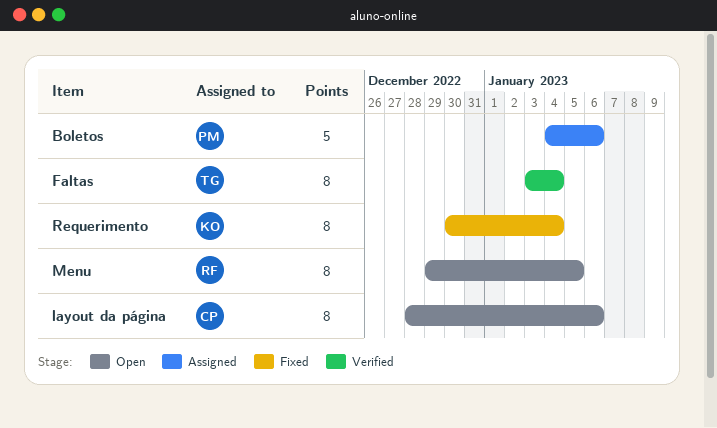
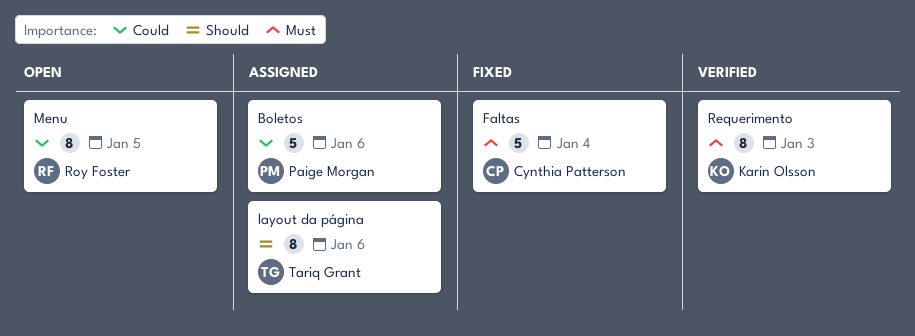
Faltas, status: Verified -> Fixed
Faltas, owner: Tariq Grant -> Cynthia Patterson
Faltas, estimate: 8 -> 5
layout da página, status: Open -> Assigned
layout da página, owner: Cynthia Patterson -> Tariq Grant
Requerimento, status: Fixed -> Verified
Requerimento, due: Jan 4 -> Jan 3

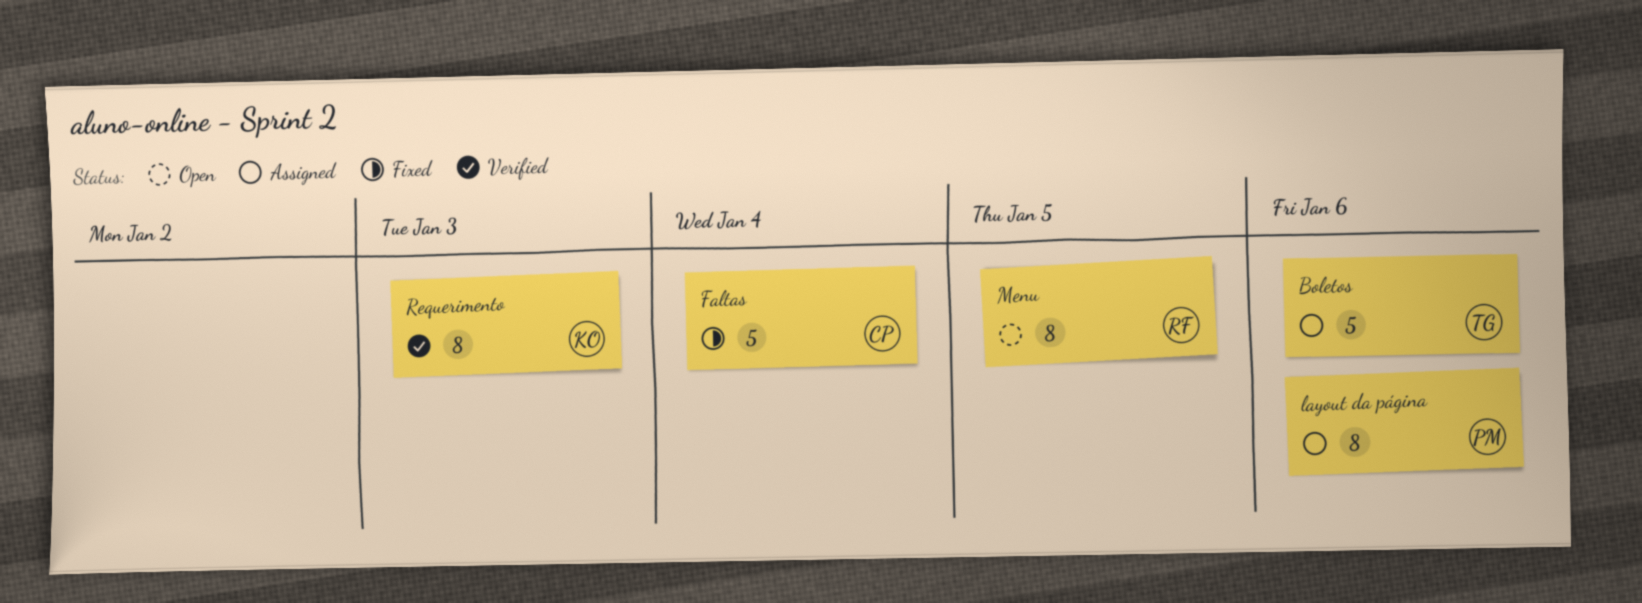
Boletos, owner: Paige Morgan -> Tariq Grant
layout da página, owner: Tariq Grant -> Paige Morgan

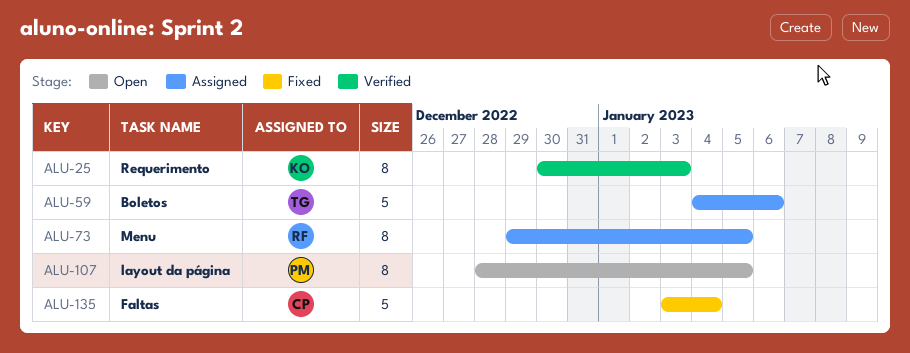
layout da página, status: Assigned -> Open
layout da página, due: Jan 6 -> Jan 5
Menu, status: Open -> Assigned

